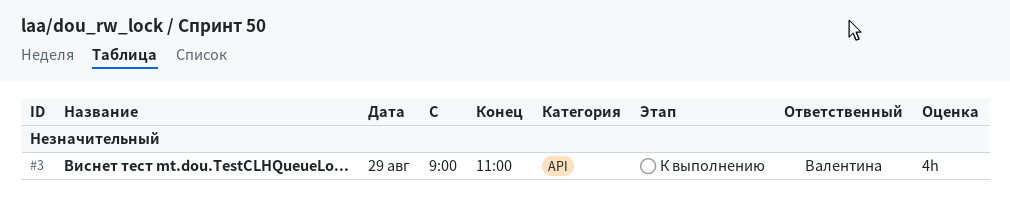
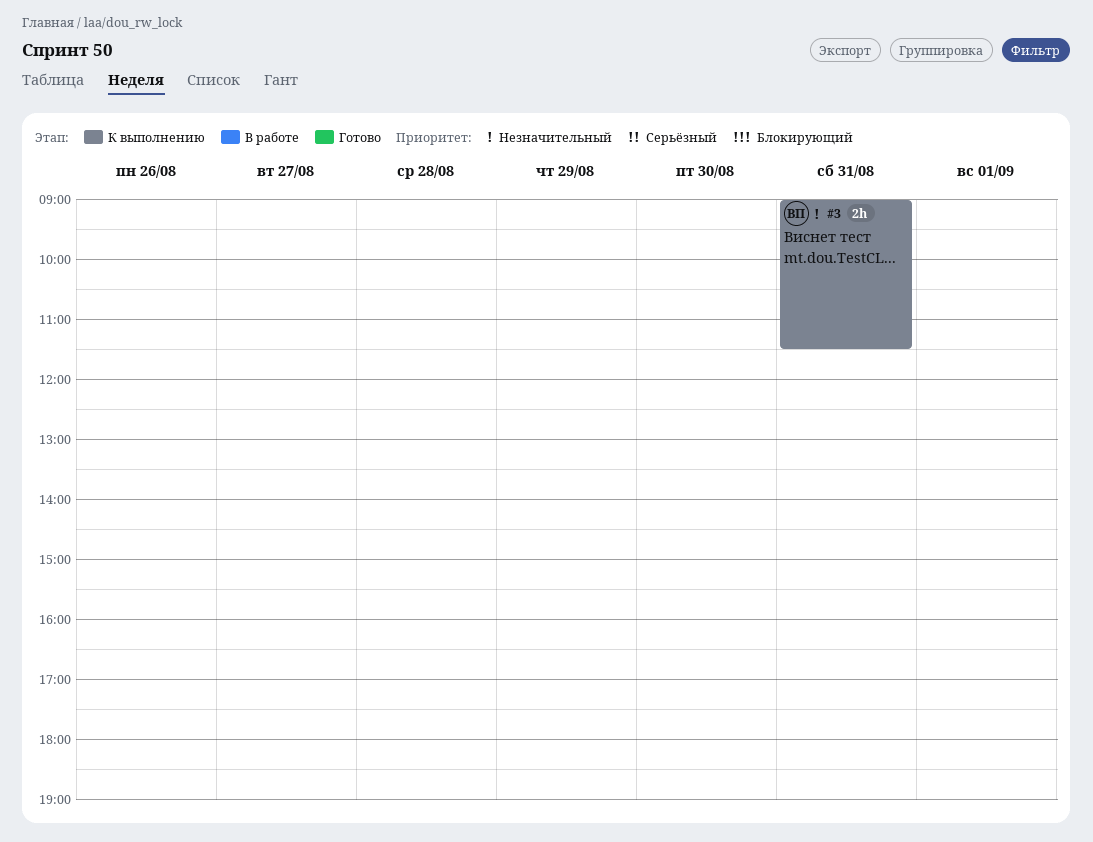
#3, estimate: 4h -> 2h
#3, day: Aug 29 -> Aug 31
#3, ends: 11:00 -> 11:30

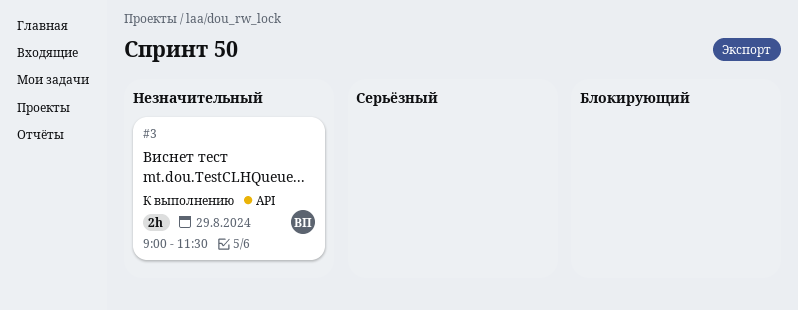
#3, day: Aug 31 -> Aug 29

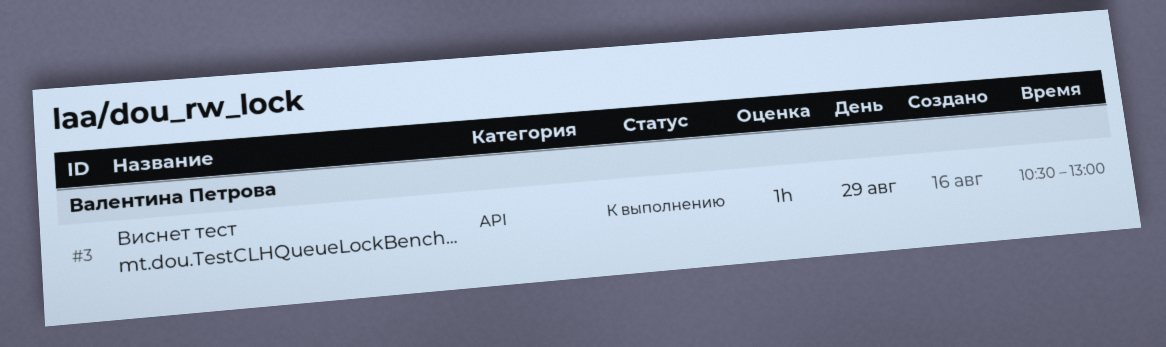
#3, estimate: 2h -> 1h
#3, begins: 09:00 -> 10:30
#3, ends: 11:30 -> 13:00

